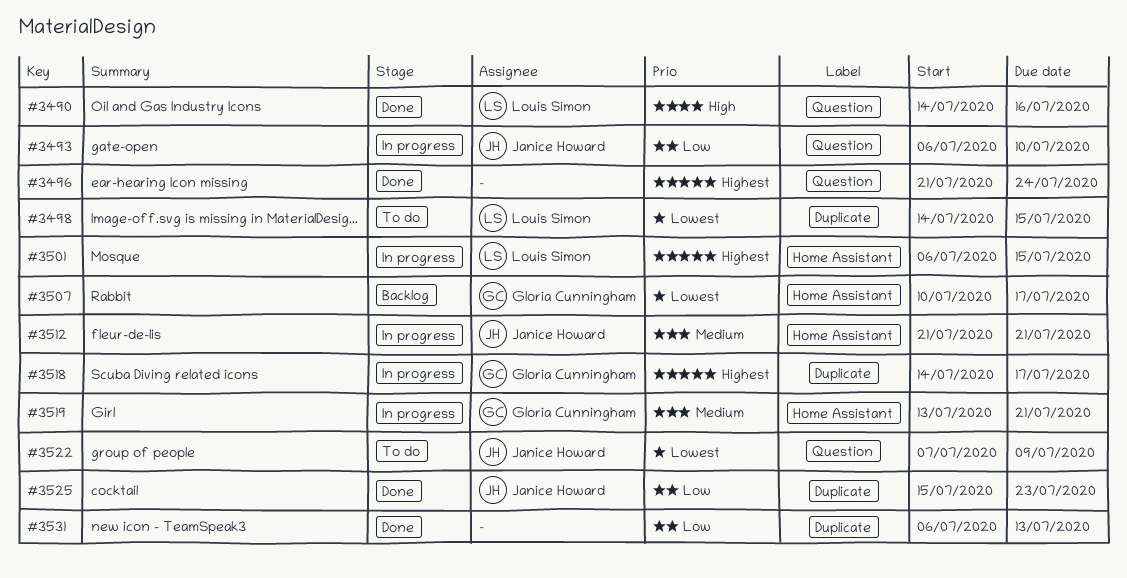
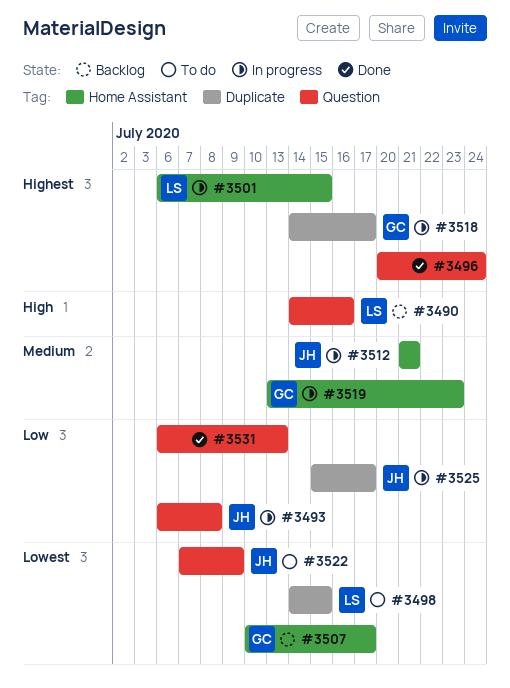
#3490, status: Done -> Backlog
#3493, due: Jul 10 -> Jul 8
#3496, start: Jul 21 -> Jul 20
#3519, due: Jul 21 -> Jul 23
#3525, status: Done -> In progress
#3525, due: Jul 23 -> Jul 17
#3531, label: Duplicate -> Question

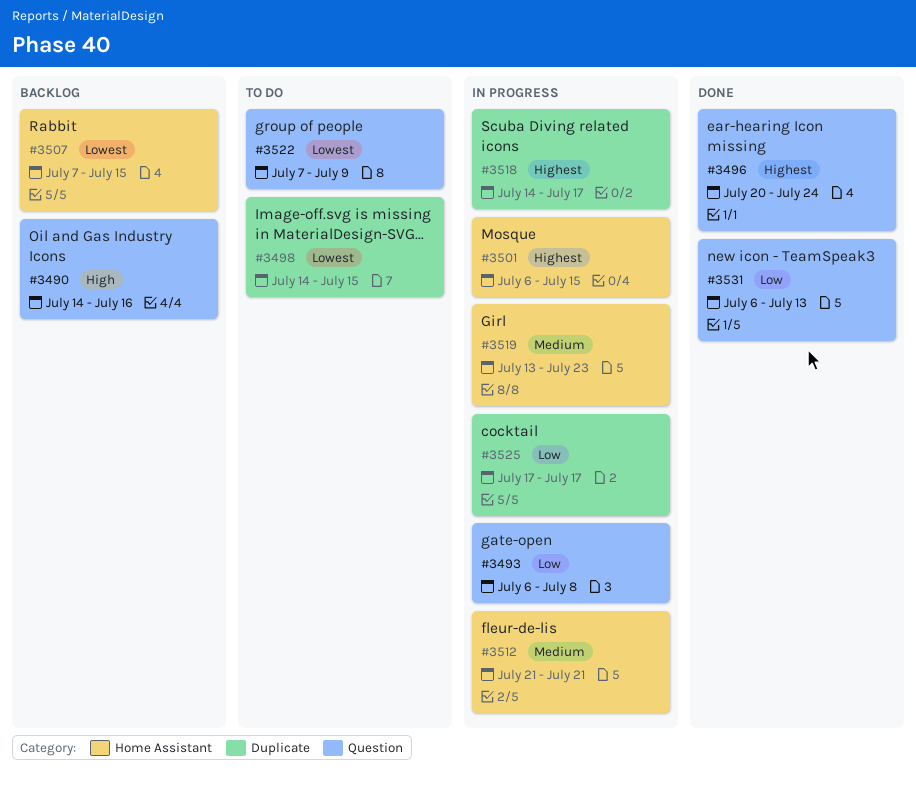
#3507, start: Jul 10 -> Jul 7
#3507, due: Jul 17 -> Jul 15
#3525, start: Jul 15 -> Jul 17

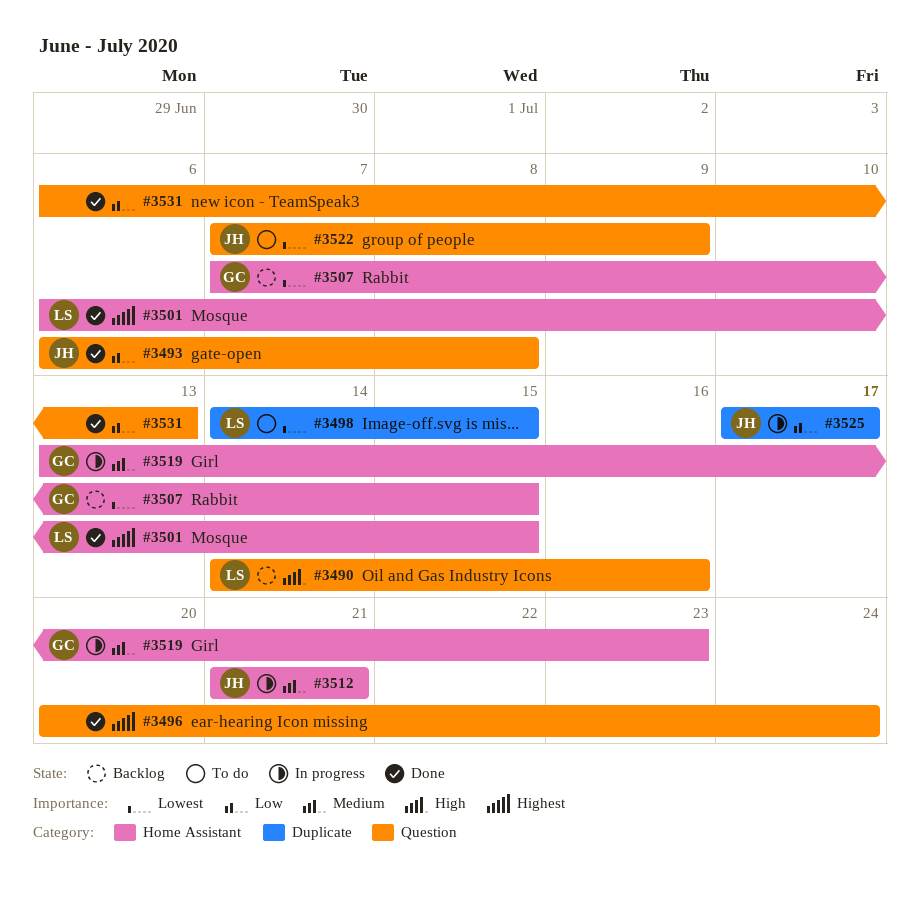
#3493, status: In progress -> Done
#3501, status: In progress -> Done
#3518: present -> none

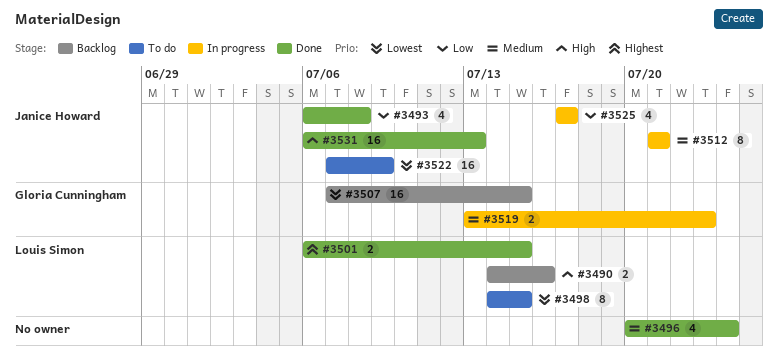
#3496, priority: Highest -> Medium
#3531, owner: none -> Janice Howard
#3531, priority: Low -> High

